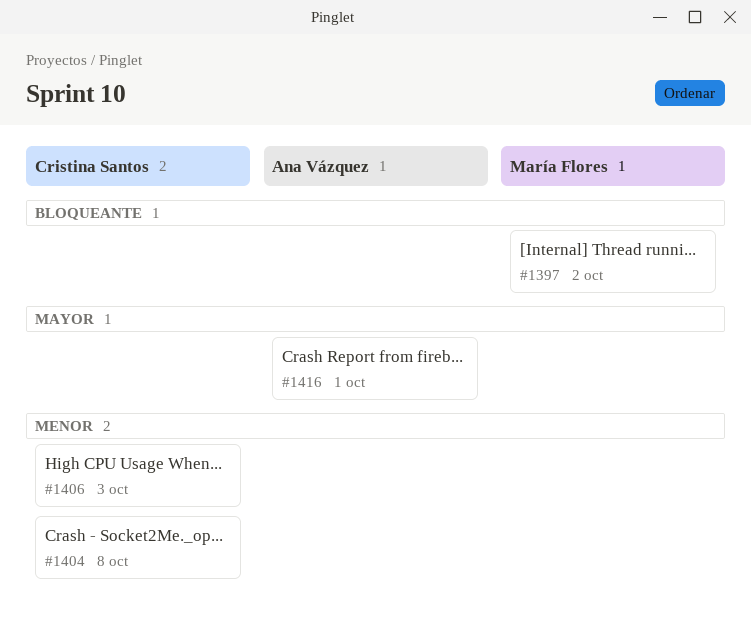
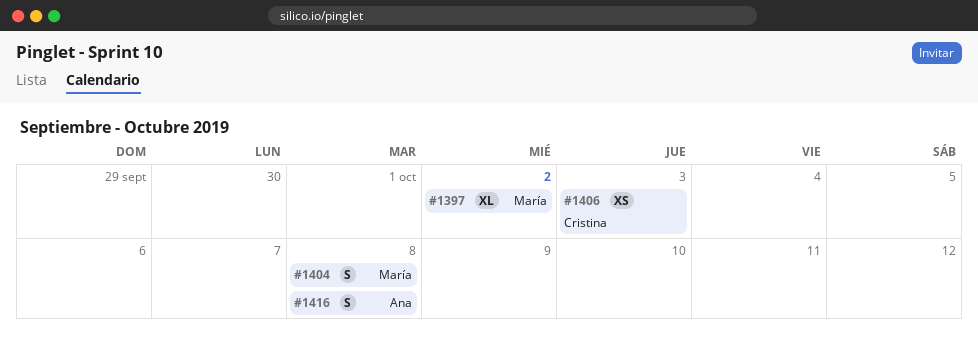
#1404, owner: Cristina Santos -> María Flores
#1416, due: Oct 1 -> Oct 8

